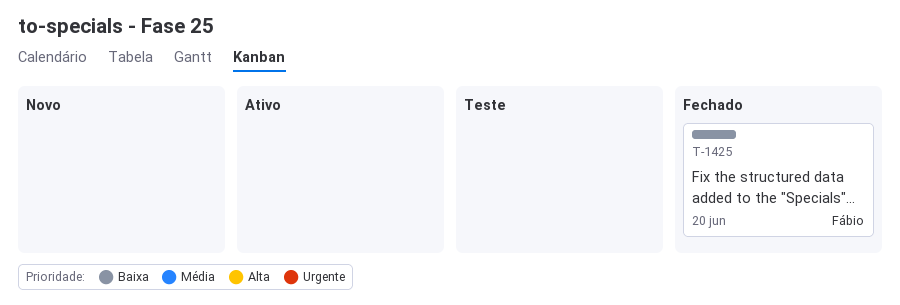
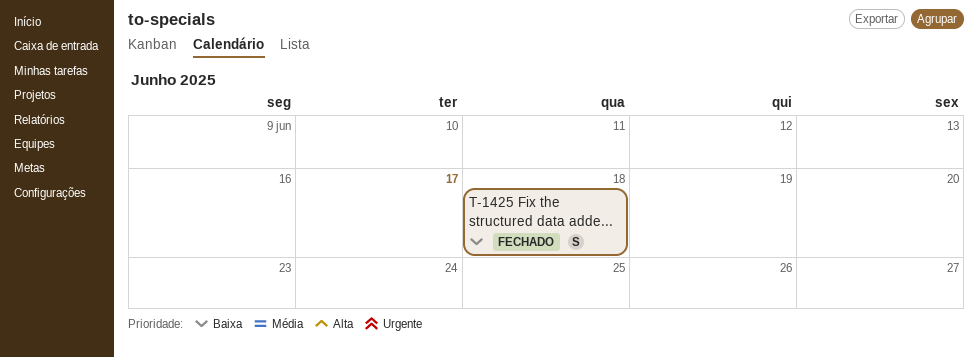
T-1425, due: Jun 20 -> Jun 18

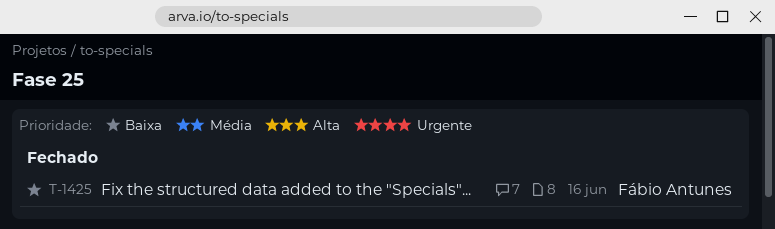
T-1425, due: Jun 18 -> Jun 16

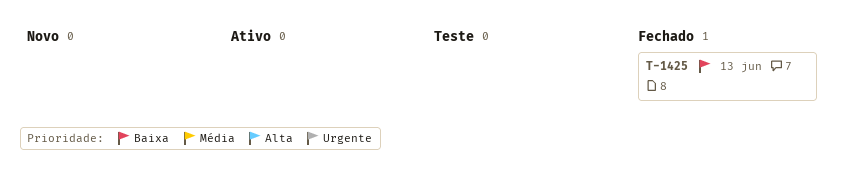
T-1425, due: Jun 16 -> Jun 13

